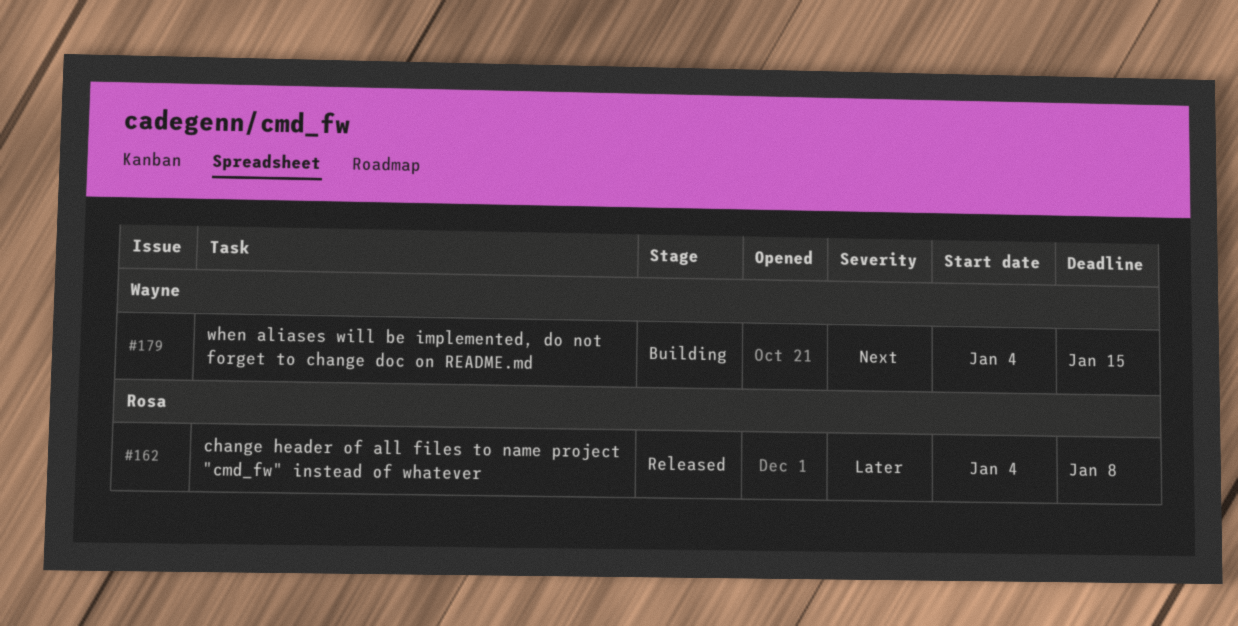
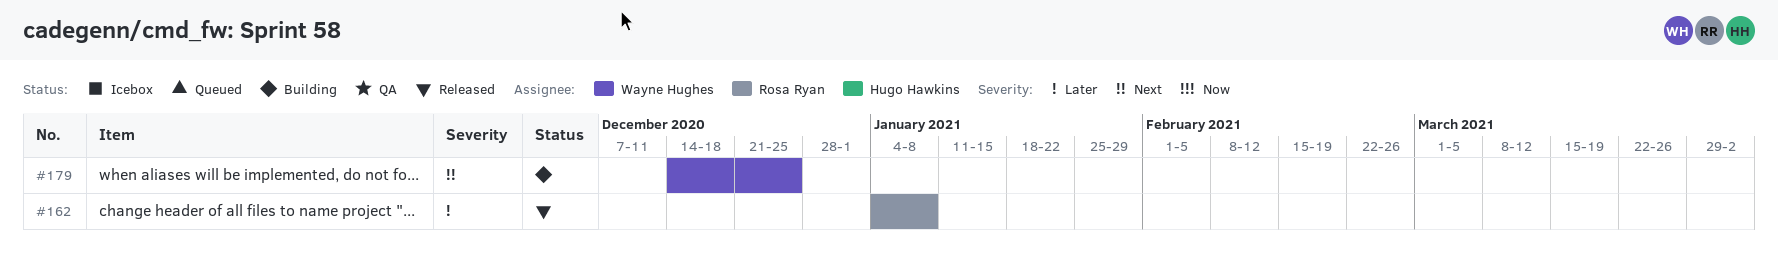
#179, start: Jan 4 -> Dec 14
#179, due: Jan 15 -> Dec 25

